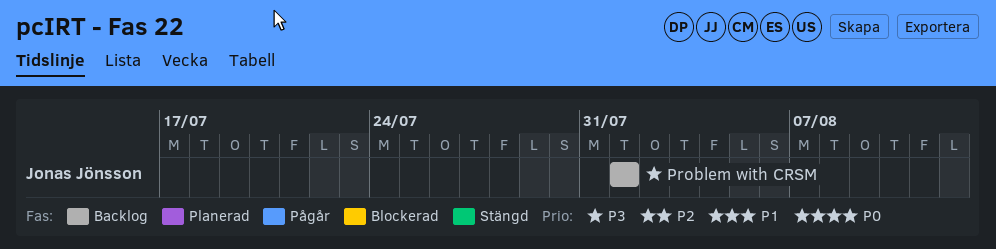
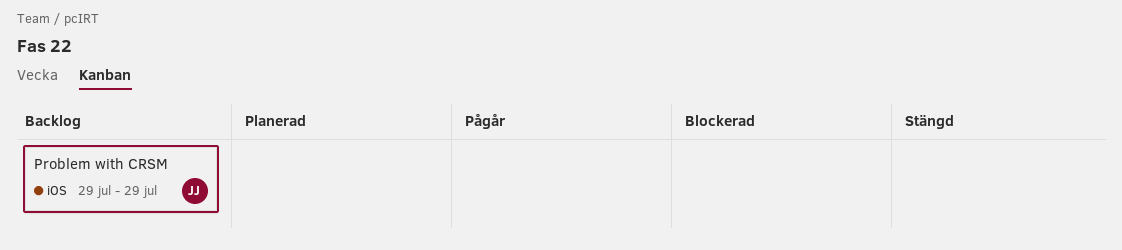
Problem with CRSM, start: Aug 1 -> Jul 29
Problem with CRSM, due: Aug 1 -> Jul 29

